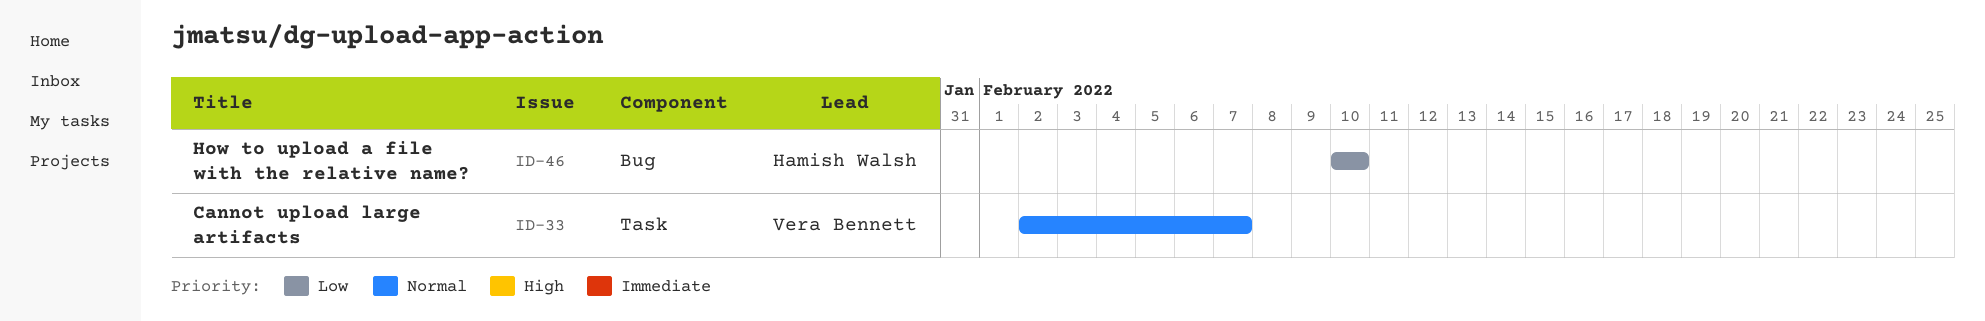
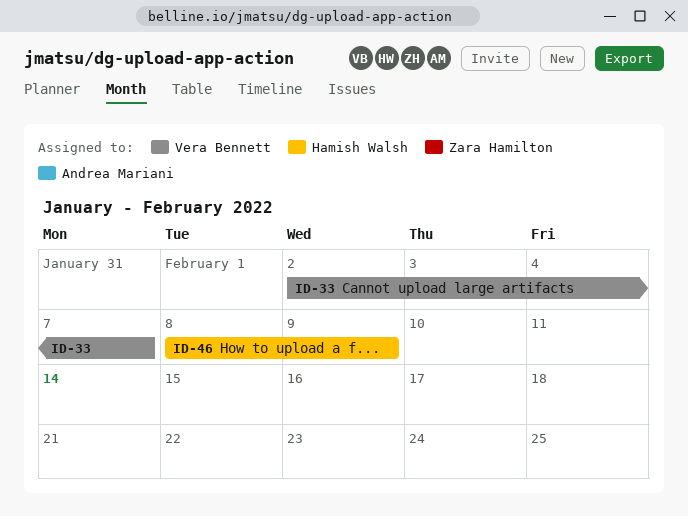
ID-46, start: Feb 10 -> Feb 8
ID-46, due: Feb 10 -> Feb 9

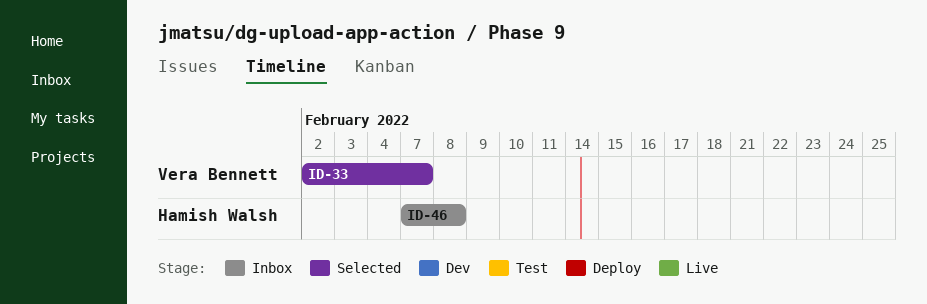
ID-46, start: Feb 8 -> Feb 7
ID-46, due: Feb 9 -> Feb 8

